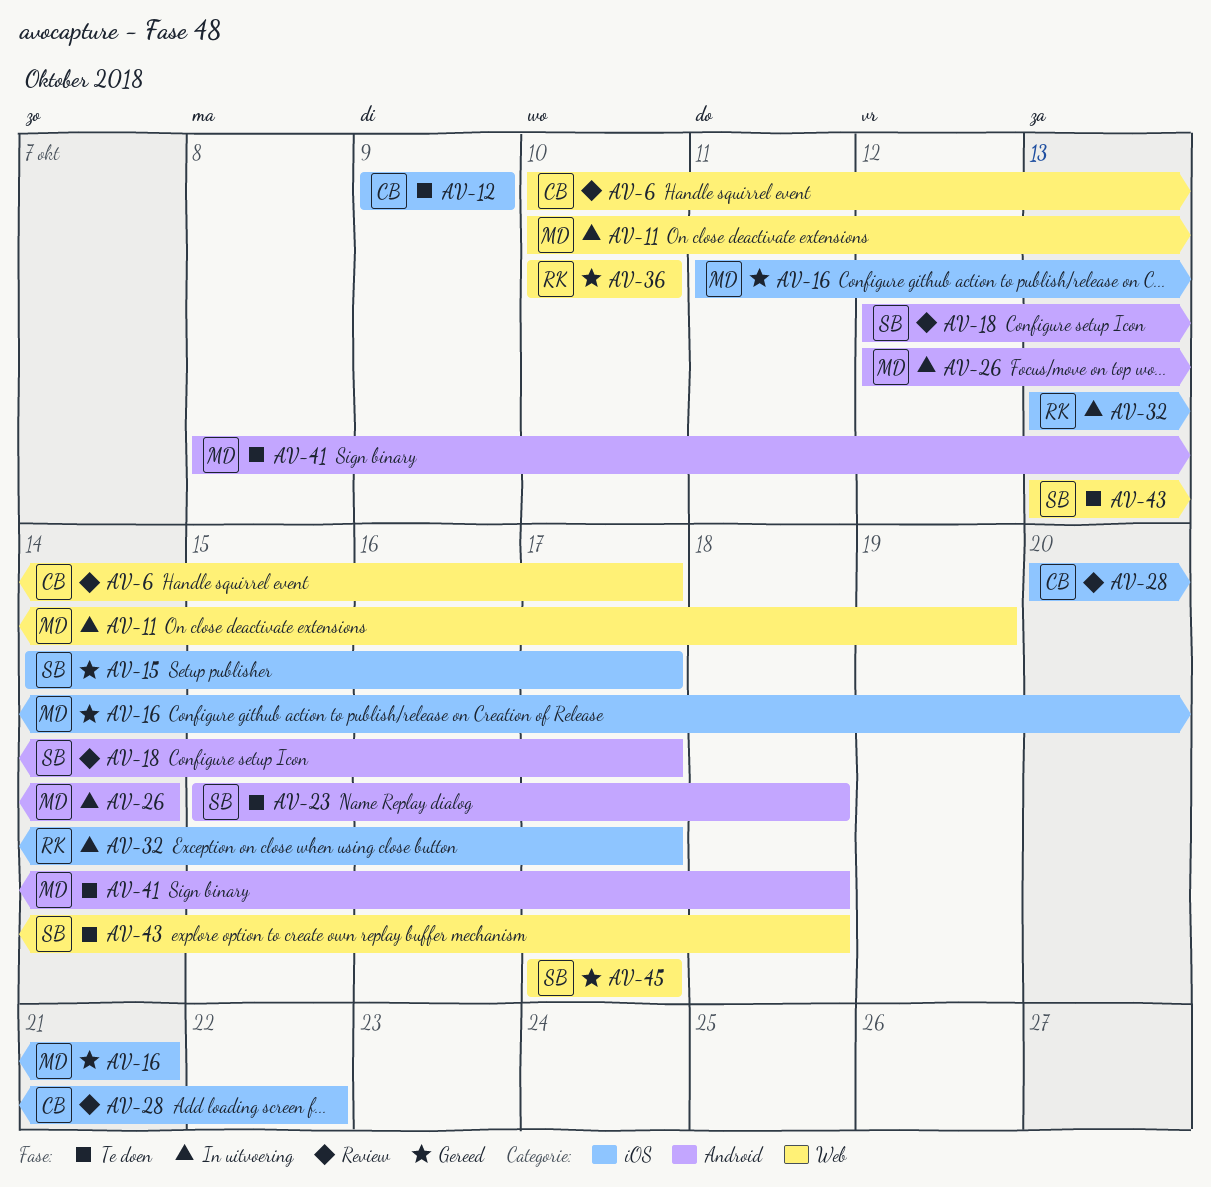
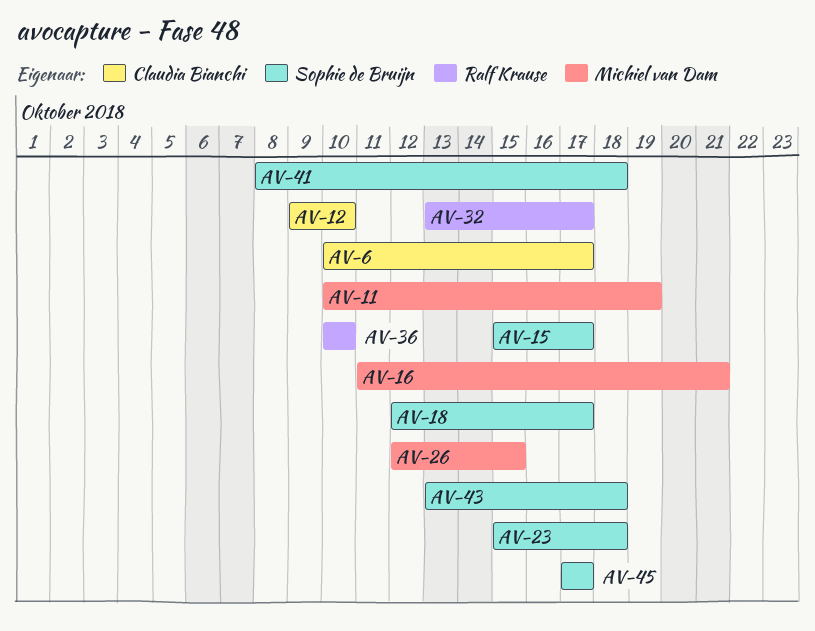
AV-12, due: Oct 9 -> Oct 10
AV-15, start: Oct 14 -> Oct 15
AV-26, due: Oct 14 -> Oct 15
AV-28: present -> none
AV-41, owner: Michiel van Dam -> Sophie de Bruijn

